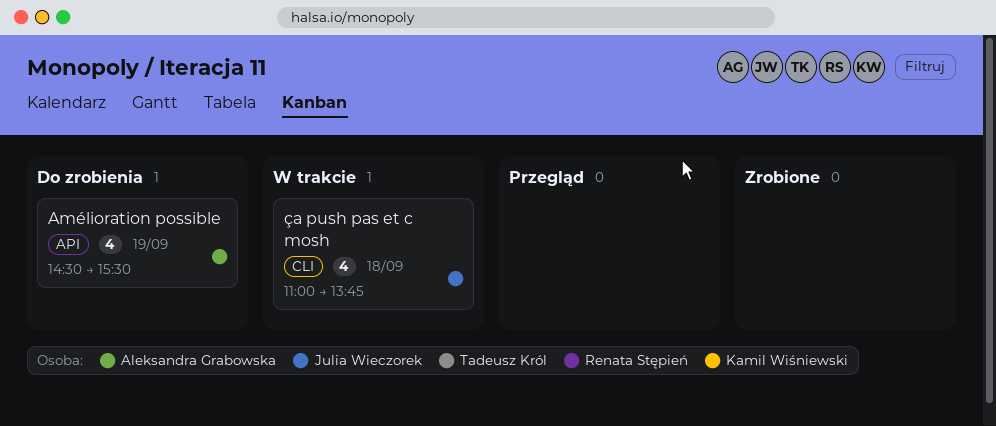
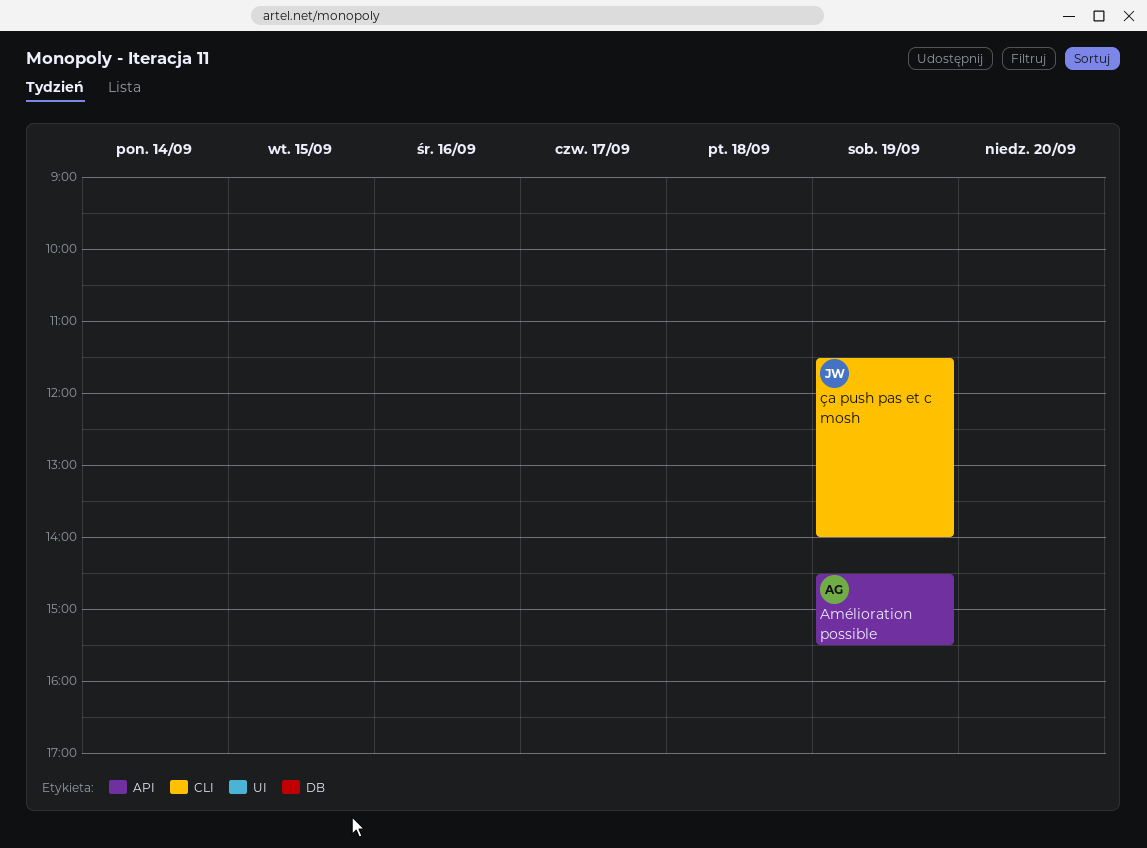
ça push pas et c mosh, day: Sep 18 -> Sep 19
ça push pas et c mosh, begins: 11:00 -> 11:30
ça push pas et c mosh, ends: 13:45 -> 14:00

